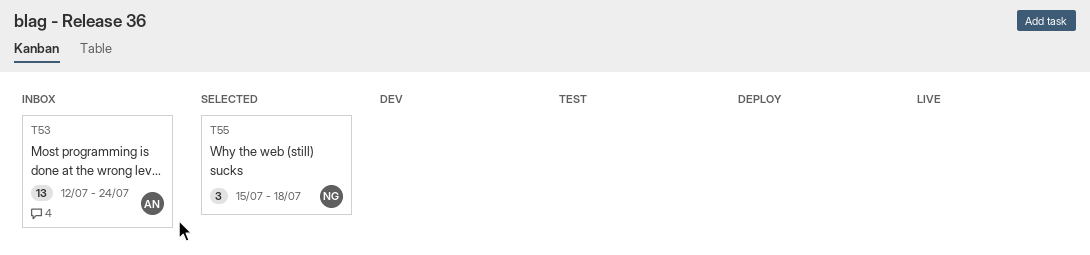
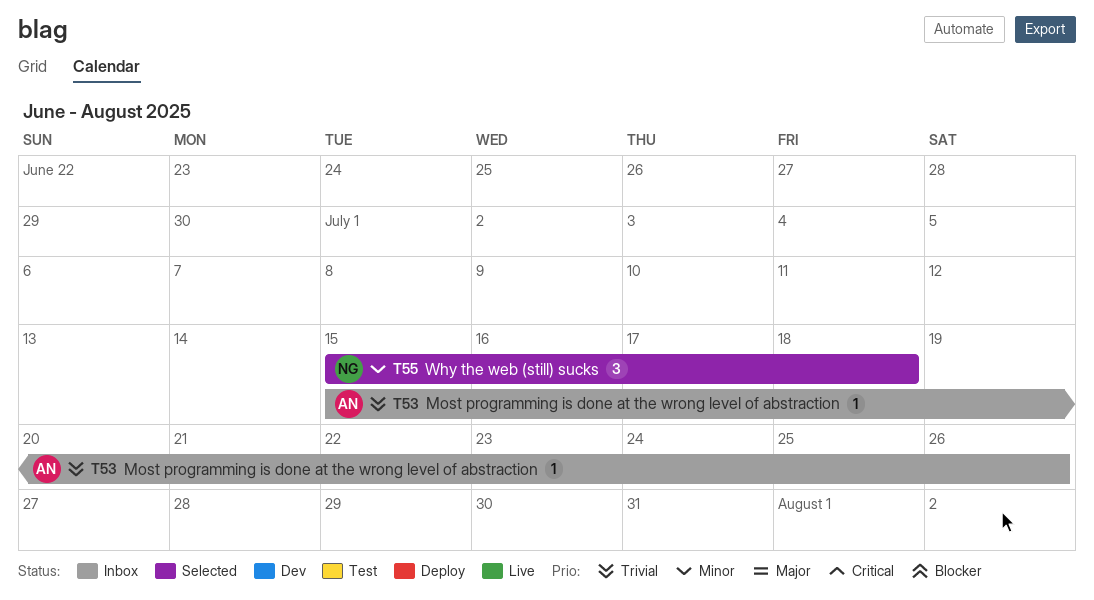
T53, estimate: 13 -> 1
T53, start: Jul 12 -> Jul 15
T53, due: Jul 24 -> Jul 26

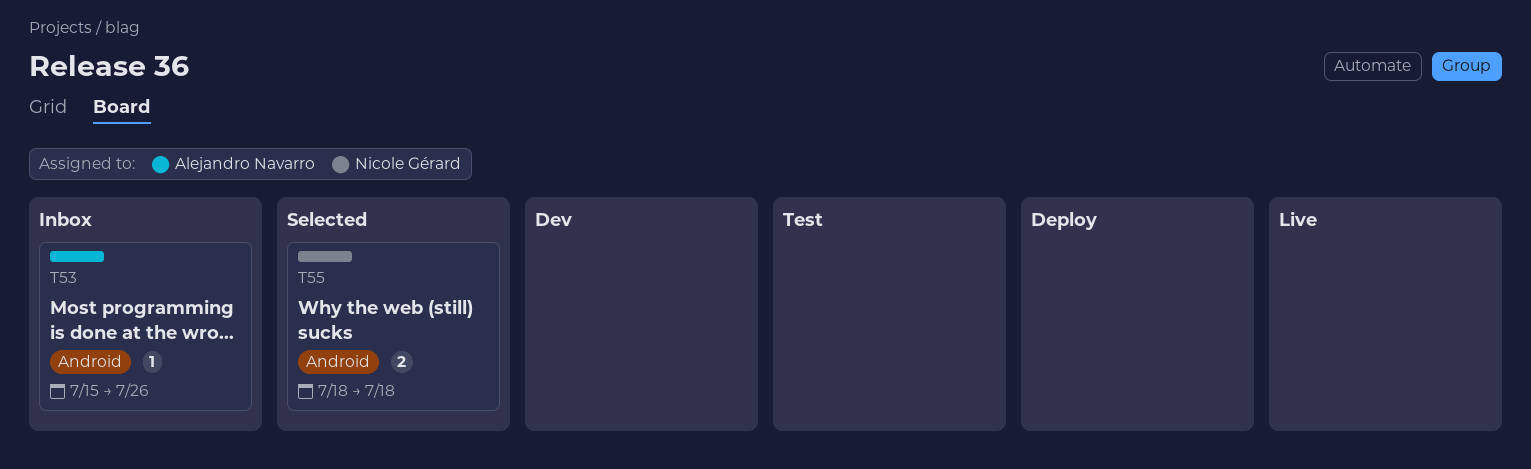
T55, estimate: 3 -> 2
T55, start: Jul 15 -> Jul 18

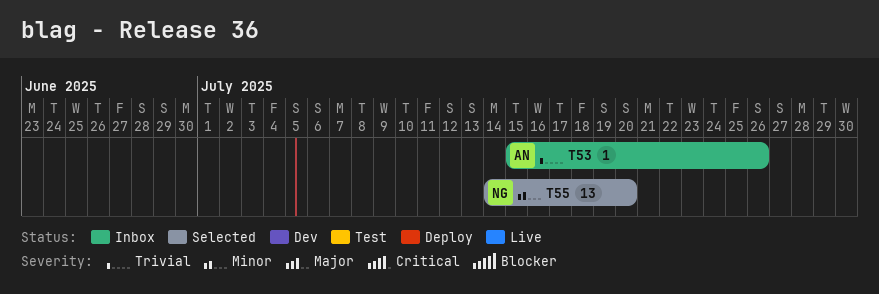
T55, estimate: 2 -> 13
T55, start: Jul 18 -> Jul 14
T55, due: Jul 18 -> Jul 20

